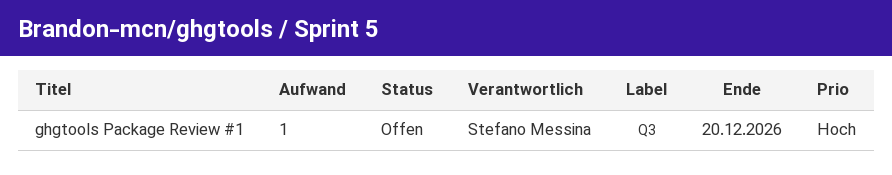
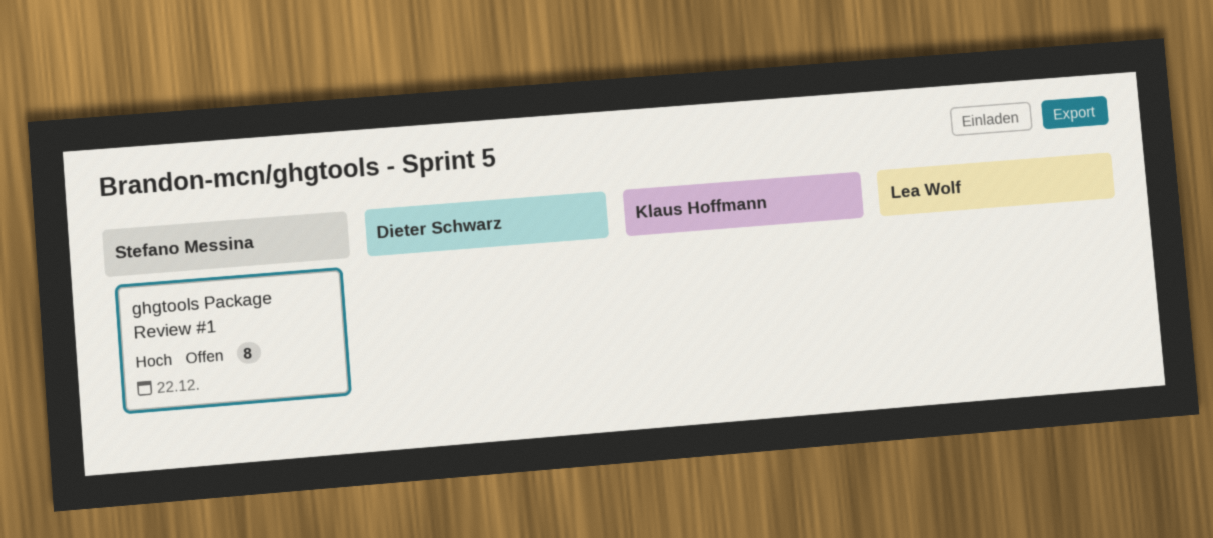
ghgtools Package Review #1, estimate: 1 -> 8
ghgtools Package Review #1, due: Dec 20 -> Dec 22

